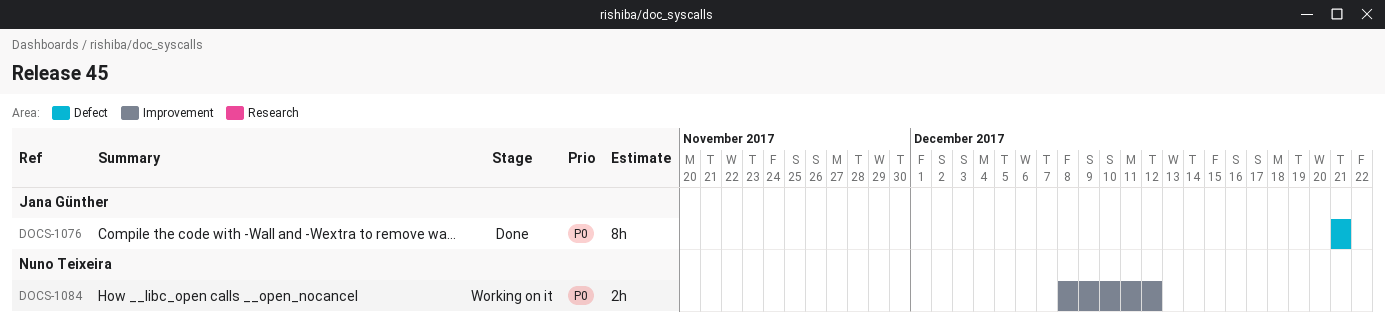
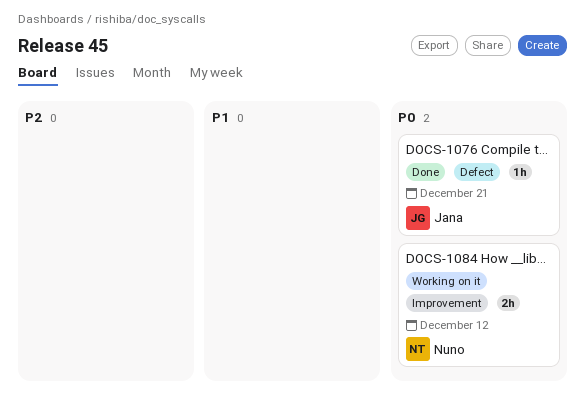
DOCS-1076, estimate: 8h -> 1h

